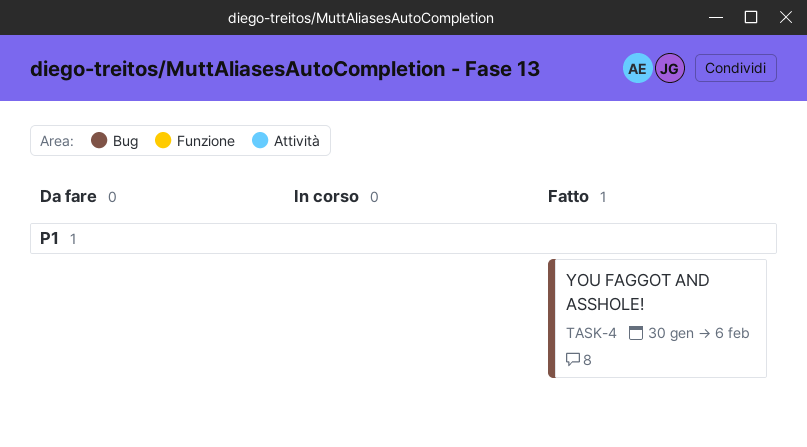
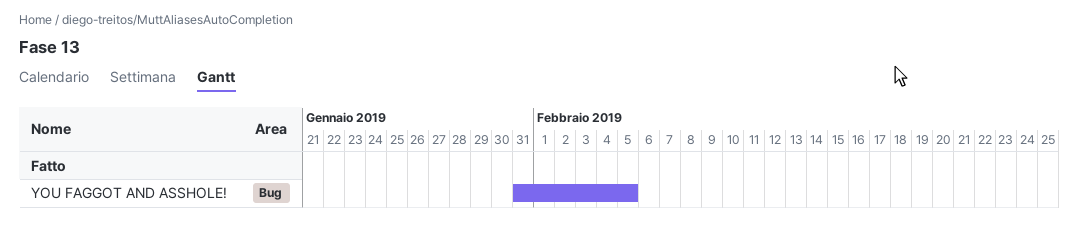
YOU FAGGOT AND ASSHOLE!, start: Jan 30 -> Jan 31
YOU FAGGOT AND ASSHOLE!, due: Feb 6 -> Feb 5

